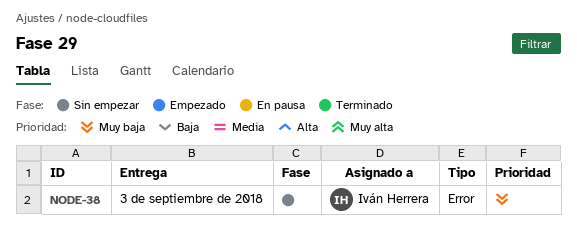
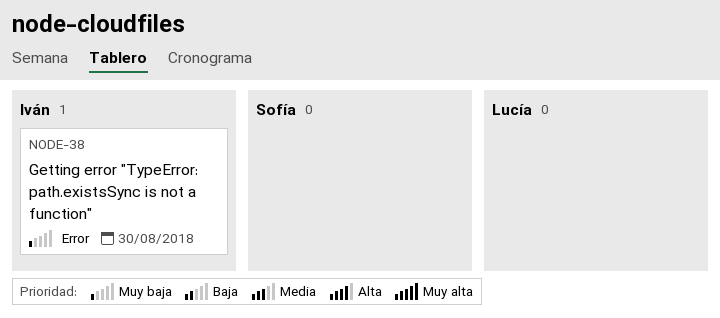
NODE-38, due: Sep 3 -> Aug 30

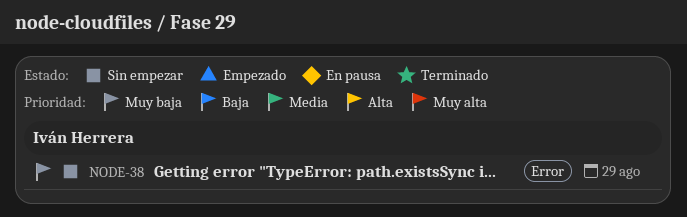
NODE-38, due: Aug 30 -> Aug 29

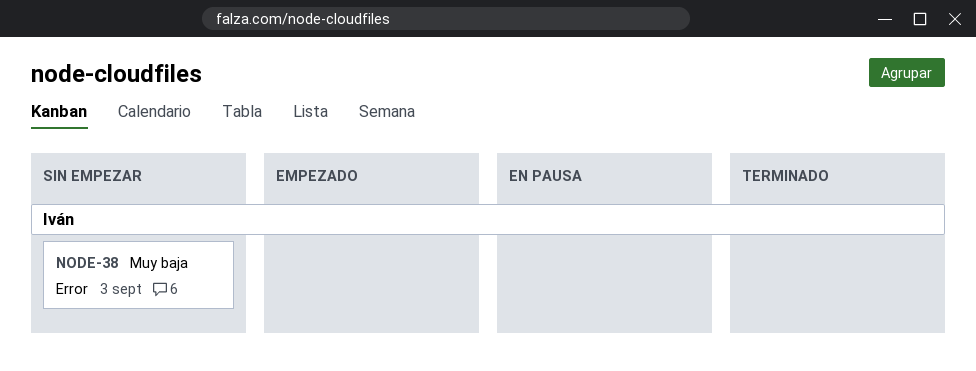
NODE-38, due: Aug 29 -> Sep 3

